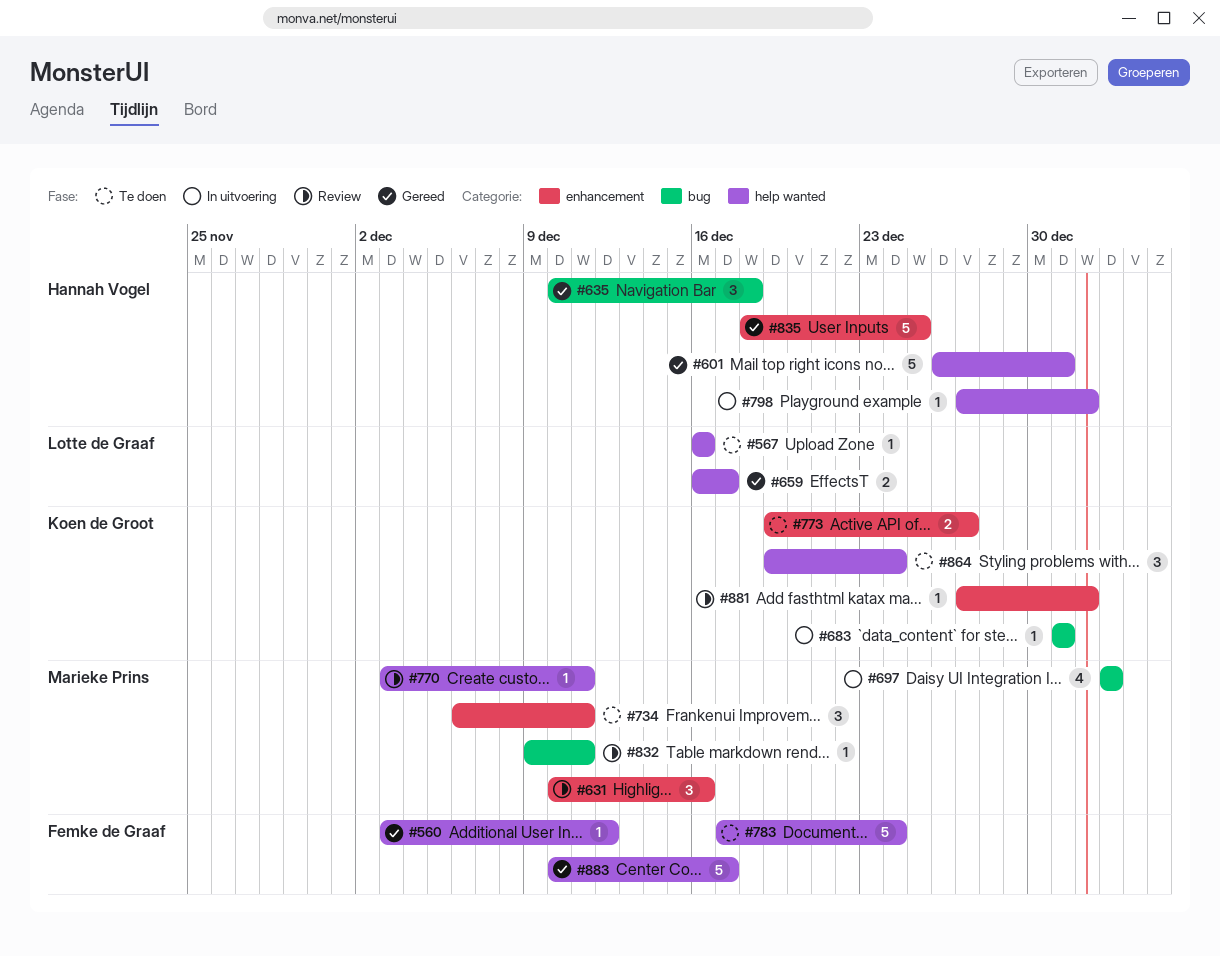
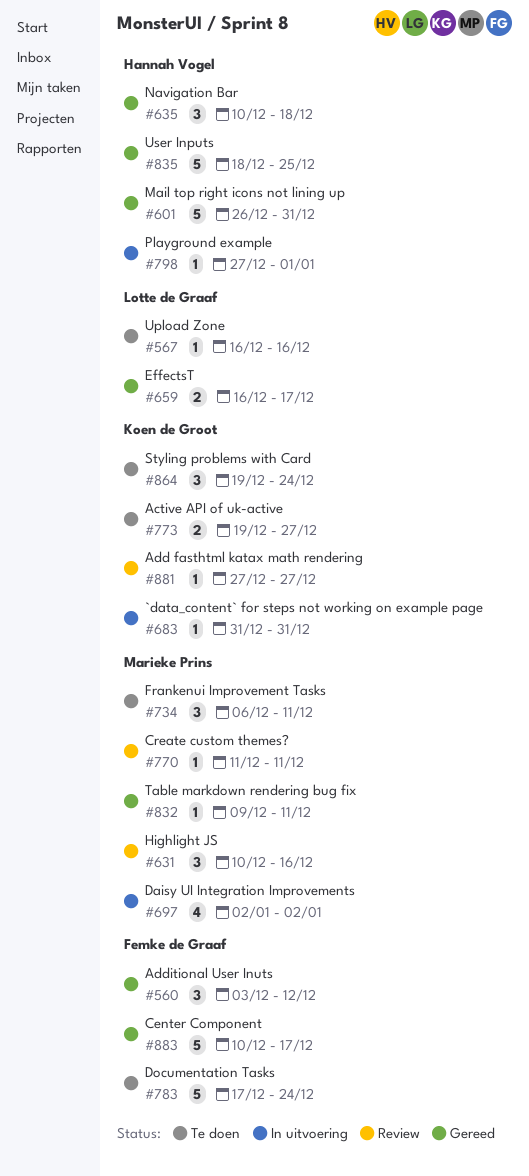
#560, estimate: 1 -> 3
#770, start: Dec 3 -> Dec 11
#832, status: Review -> Gereed
#881, due: Jan 1 -> Dec 27

